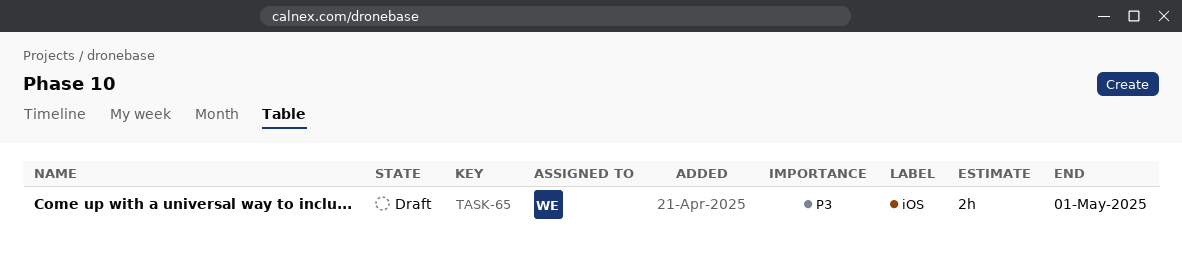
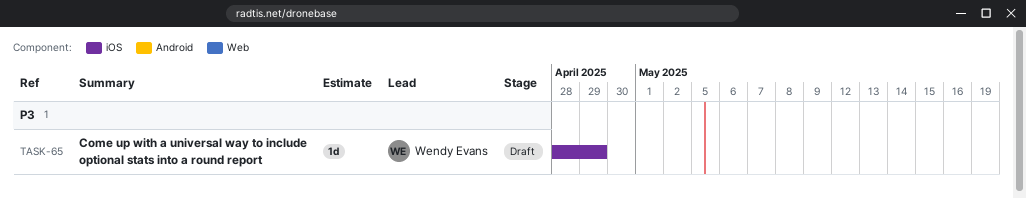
TASK-65, estimate: 2h -> 1d
TASK-65, due: May 1 -> Apr 29

